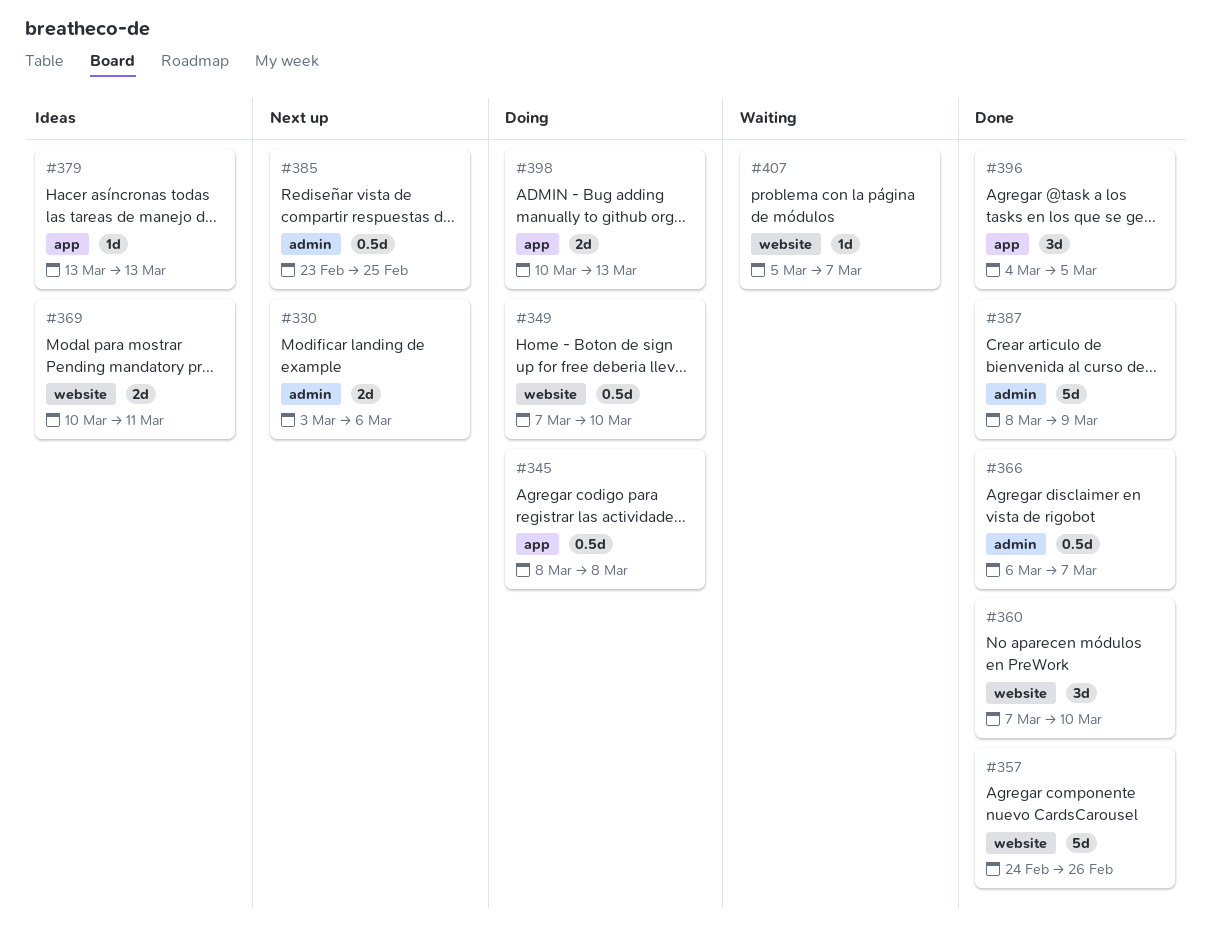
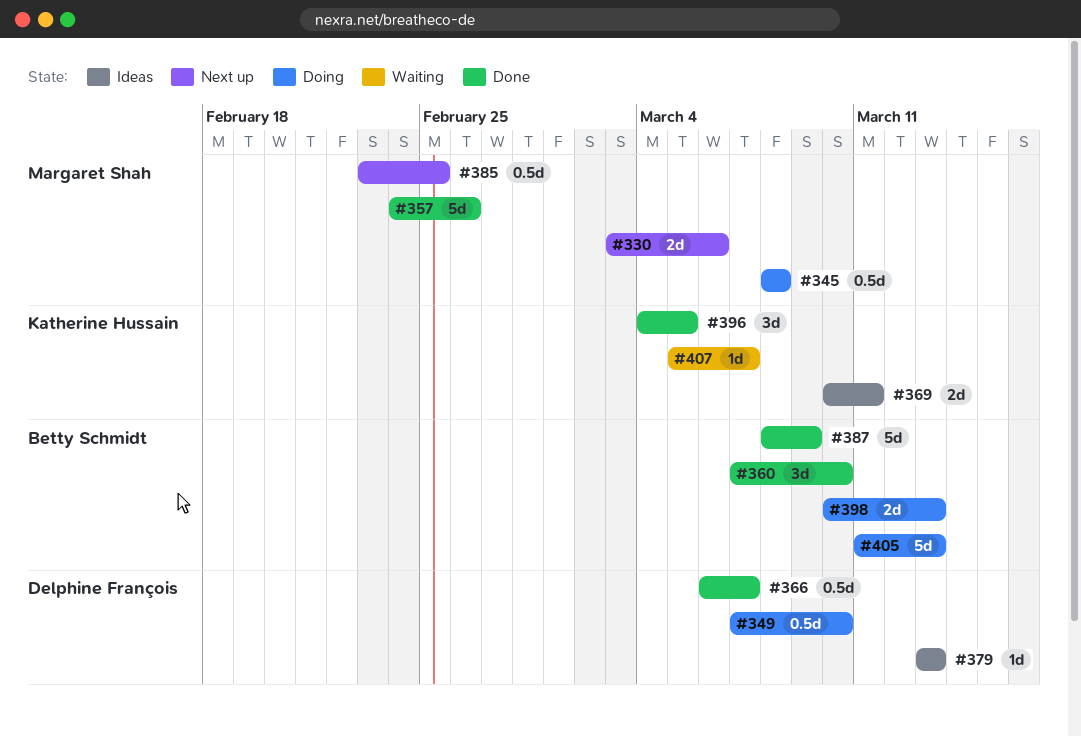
#405: none -> present

